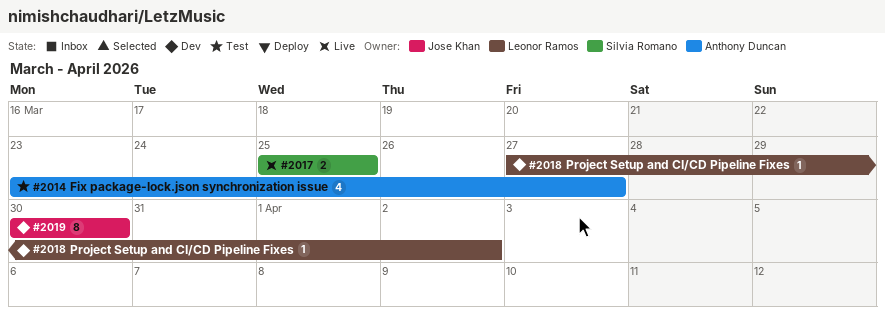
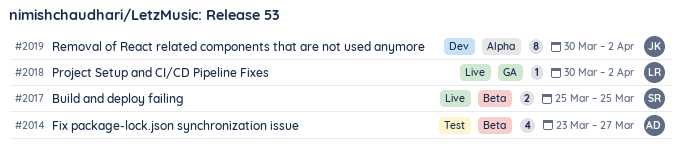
#2018, status: Dev -> Live
#2018, start: Mar 27 -> Mar 30
#2019, due: Mar 30 -> Apr 2

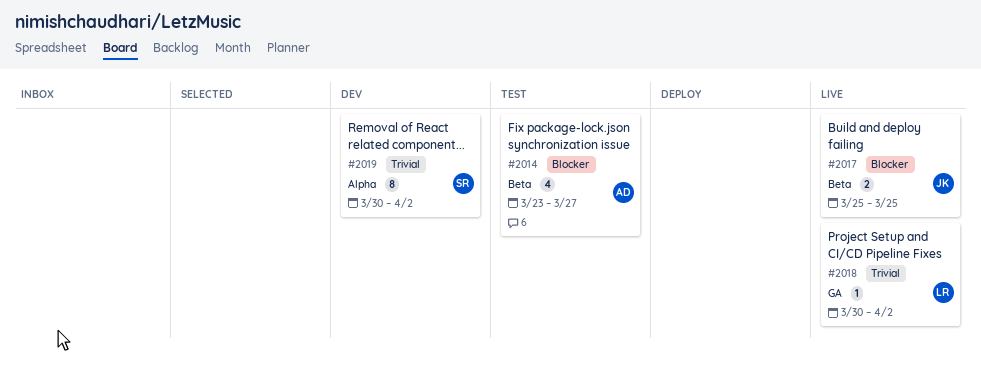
#2017, owner: SR -> JK
#2019, owner: JK -> SR

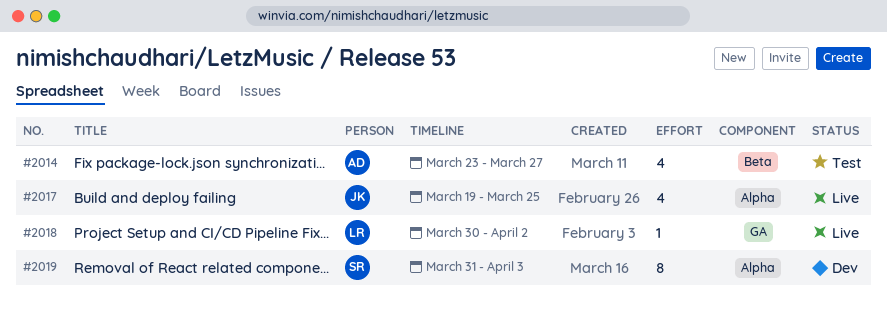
#2017, label: Beta -> Alpha
#2017, estimate: 2 -> 4
#2017, start: Mar 25 -> Mar 19
#2019, start: Mar 30 -> Mar 31
#2019, due: Apr 2 -> Apr 3

